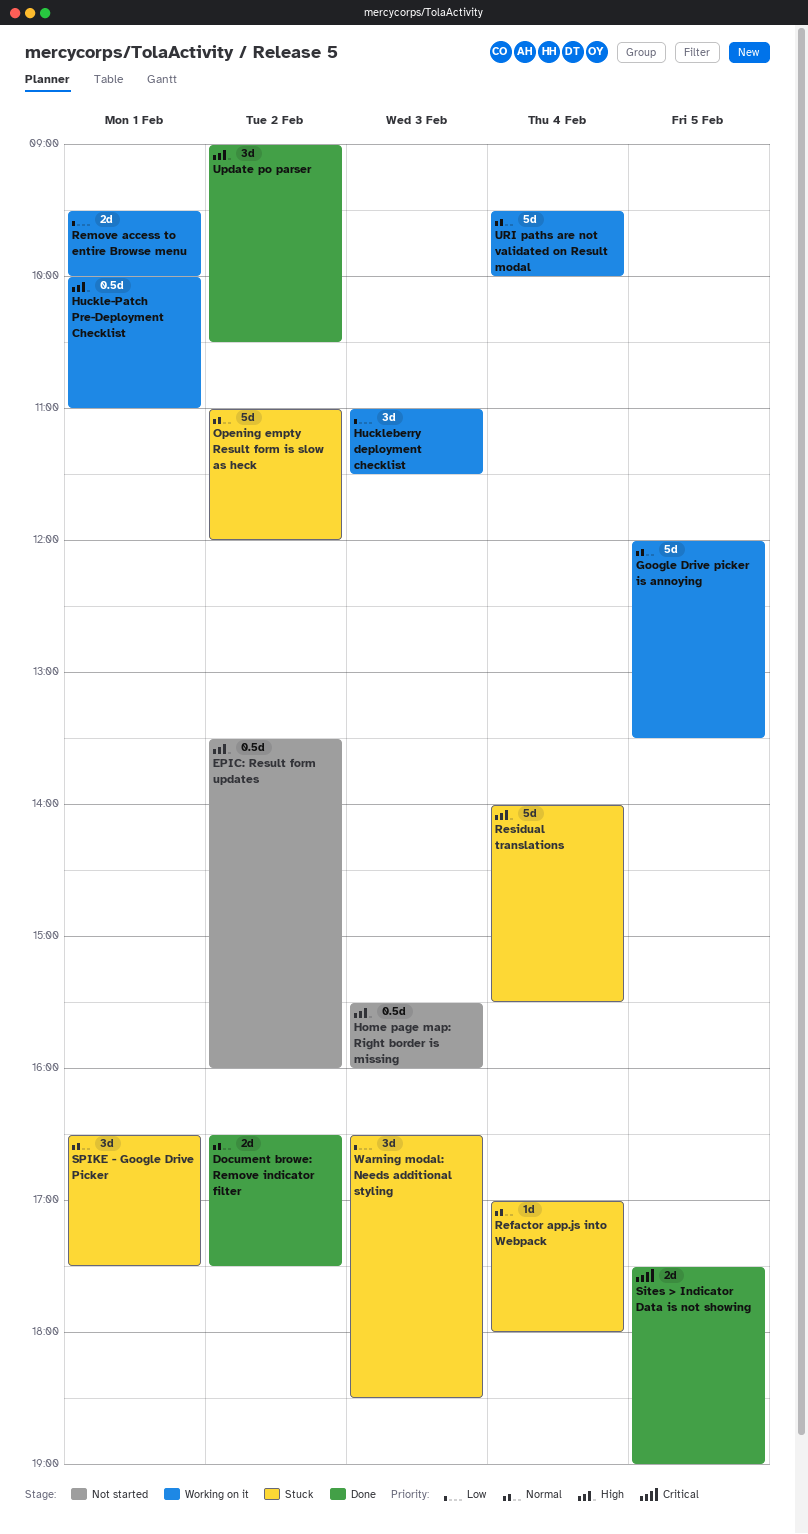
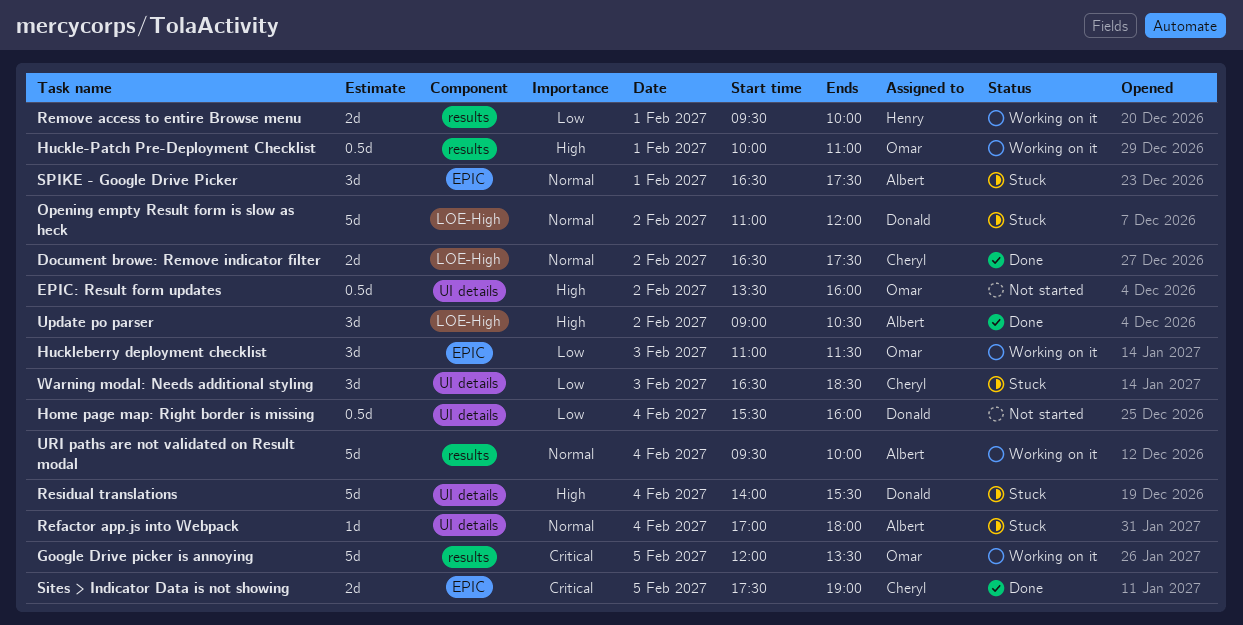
Google Drive picker is annoying, priority: Normal -> Critical
Home page map: Right border is missing, priority: High -> Low
Home page map: Right border is missing, day: Feb 3 -> Feb 4

